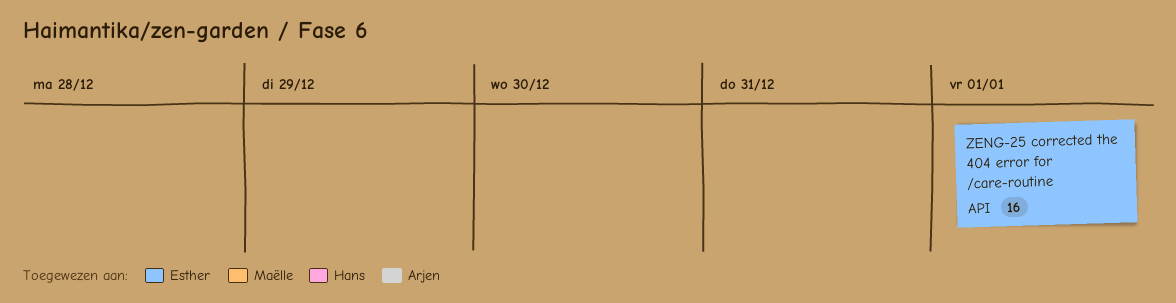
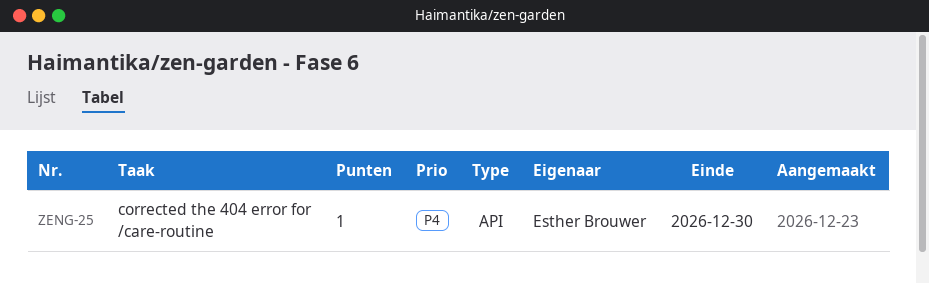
ZENG-25, estimate: 16 -> 1
ZENG-25, due: Jan 1 -> Dec 30

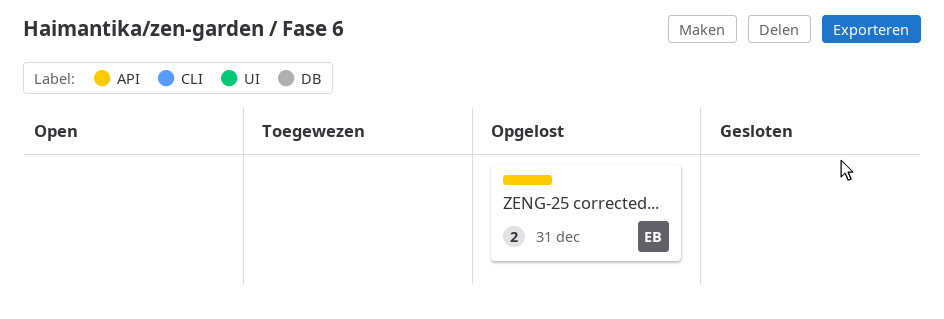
ZENG-25, estimate: 1 -> 2
ZENG-25, due: Dec 30 -> Dec 31

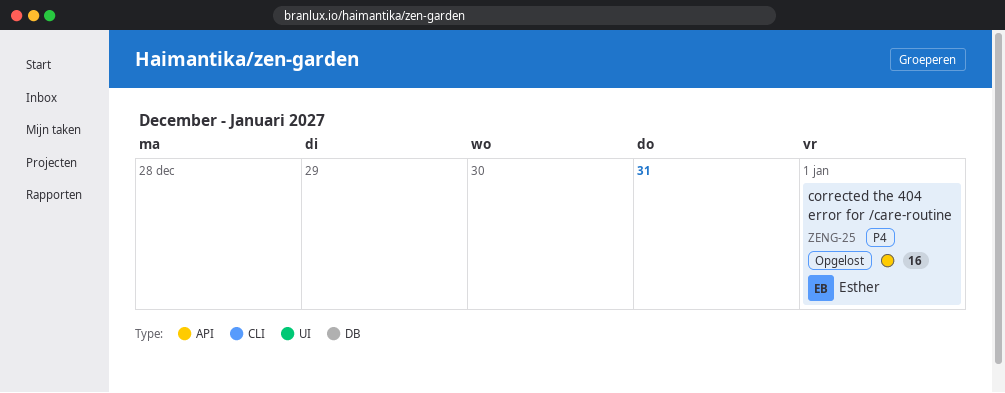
ZENG-25, estimate: 2 -> 16
ZENG-25, due: Dec 31 -> Jan 1

